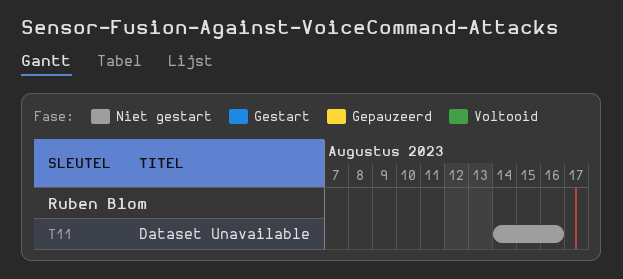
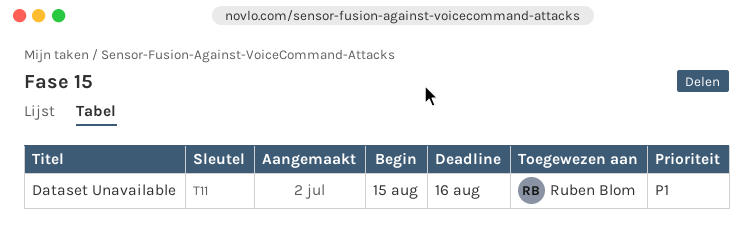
T11, start: Aug 14 -> Aug 15

